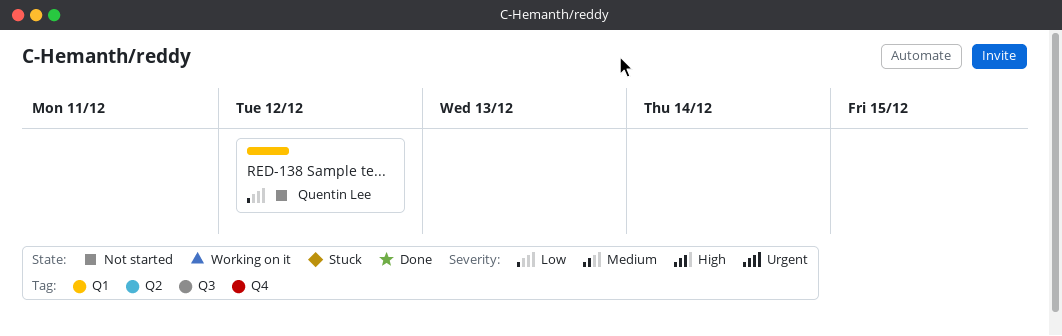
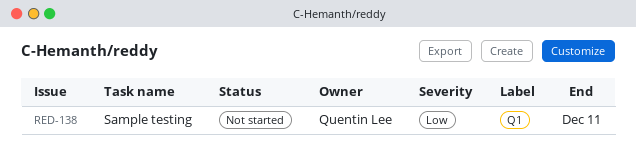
RED-138, due: Dec 12 -> Dec 11

